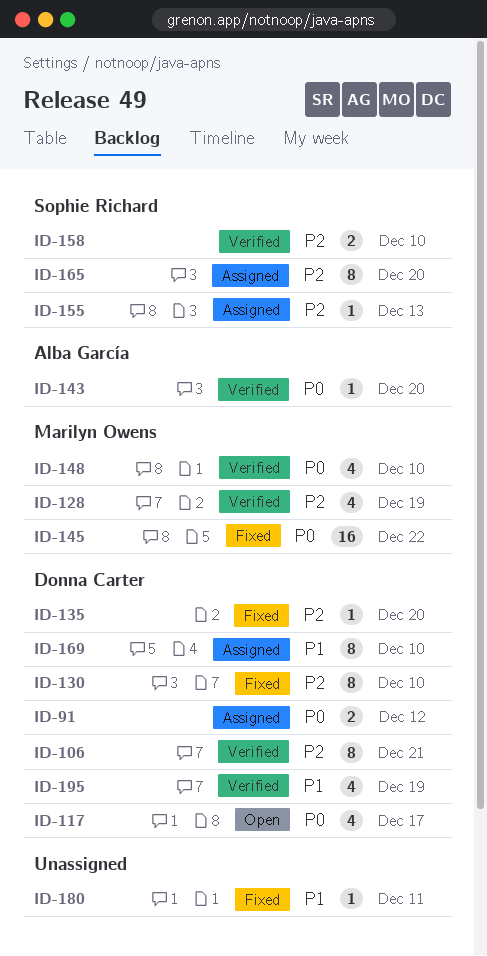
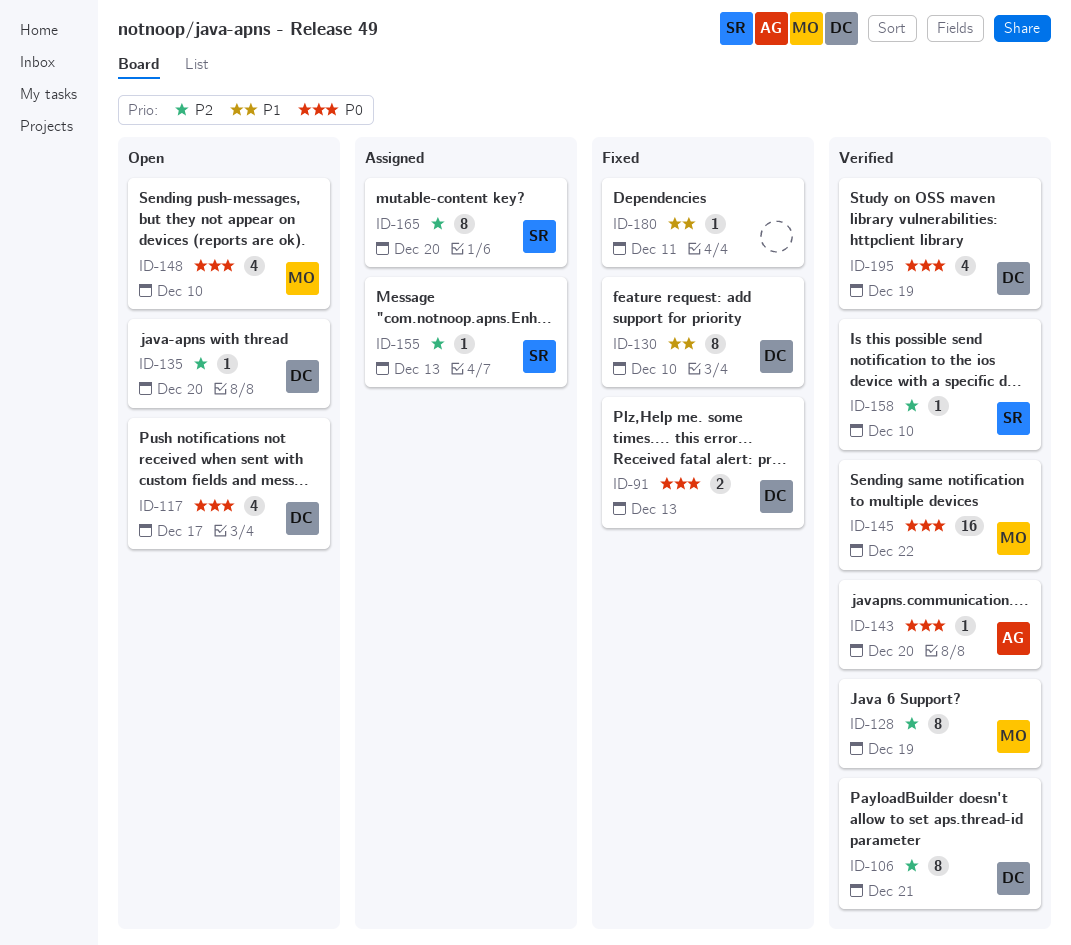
ID-91, status: Assigned -> Fixed
ID-91, due: Dec 12 -> Dec 13
ID-128, estimate: 4 -> 8
ID-130, priority: P2 -> P1
ID-135, status: Fixed -> Open
ID-145, status: Fixed -> Verified
ID-148, status: Verified -> Open
ID-158, estimate: 2 -> 1
ID-169: present -> none
ID-195, priority: P1 -> P0

